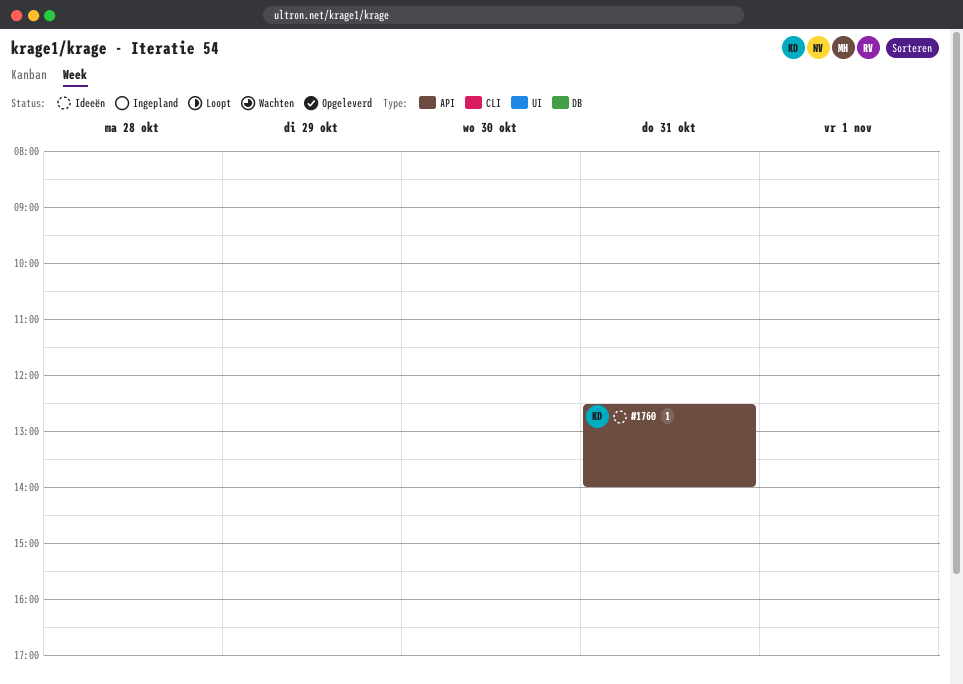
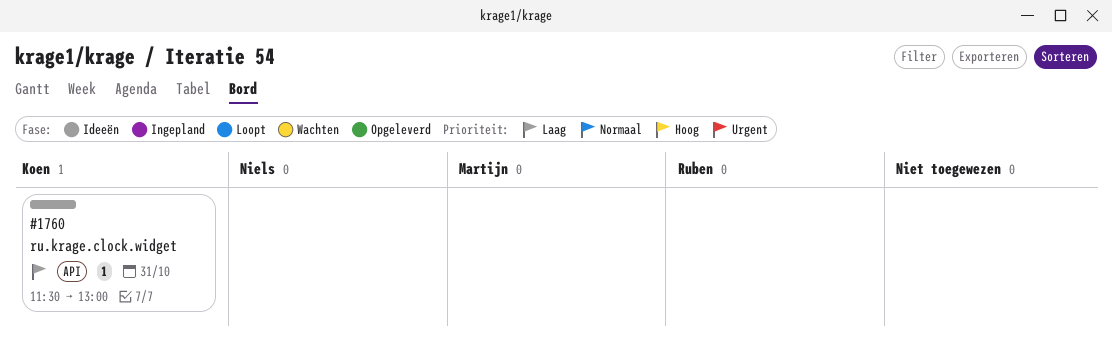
#1760, begins: 12:30 -> 11:30
#1760, ends: 14:00 -> 13:00

